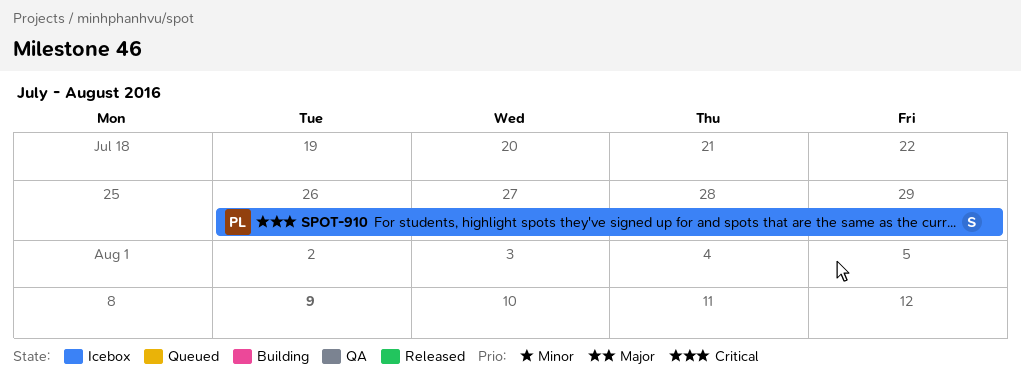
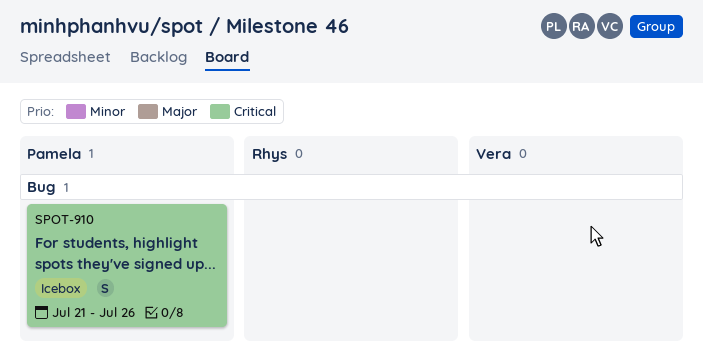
SPOT-910, start: Jul 26 -> Jul 21
SPOT-910, due: Jul 29 -> Jul 26

